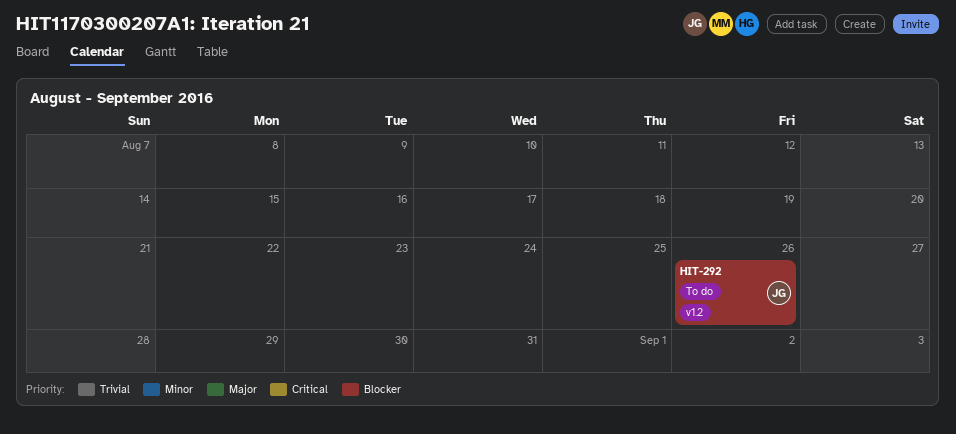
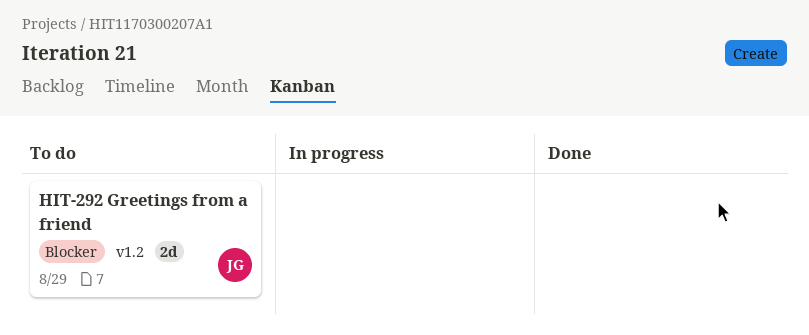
HIT-292, due: Aug 26 -> Aug 29

